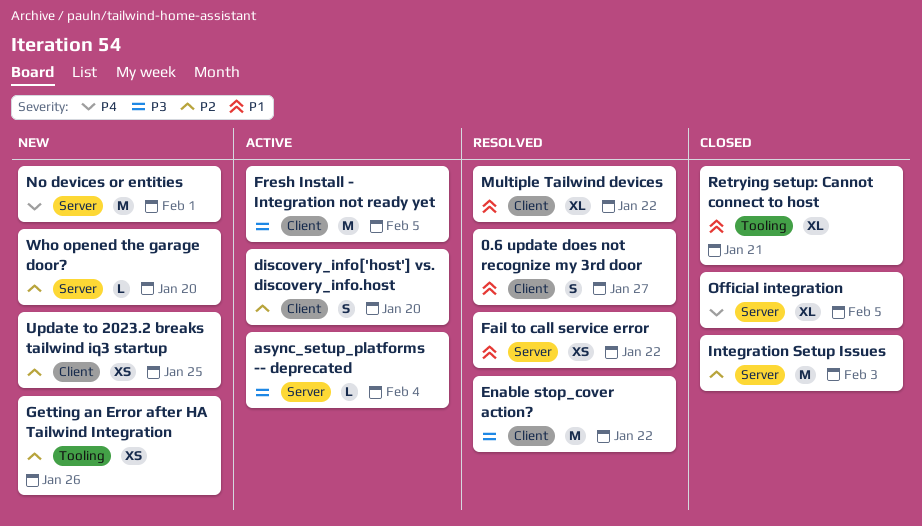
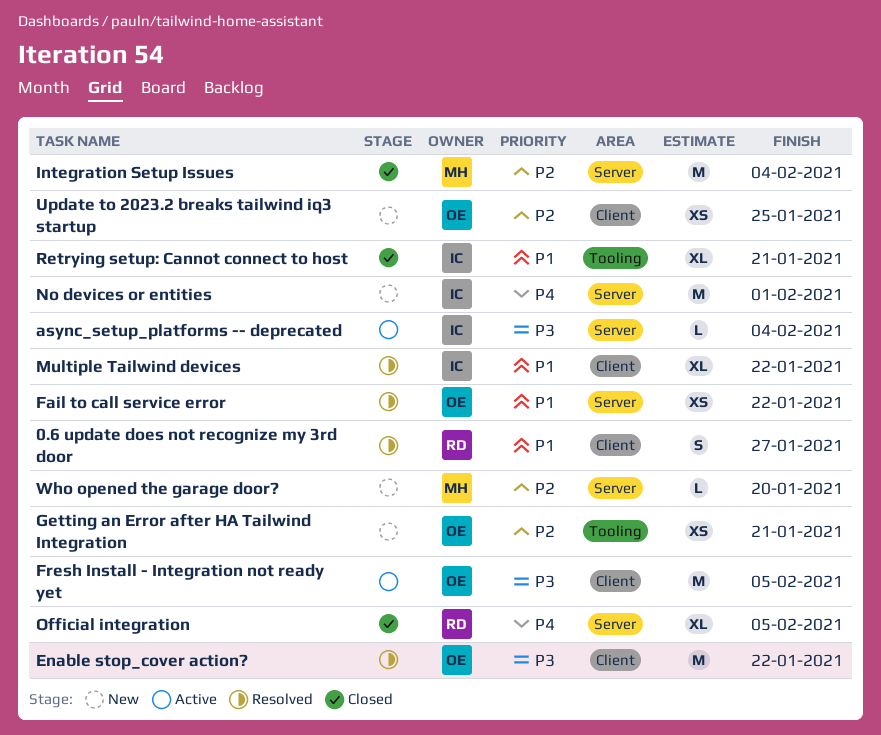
discovery_info['host'] vs. discovery_info.host: present -> none
Getting an Error after HA Tailwind Integration, due: Jan 26 -> Jan 21
Integration Setup Issues, due: Feb 3 -> Feb 4

